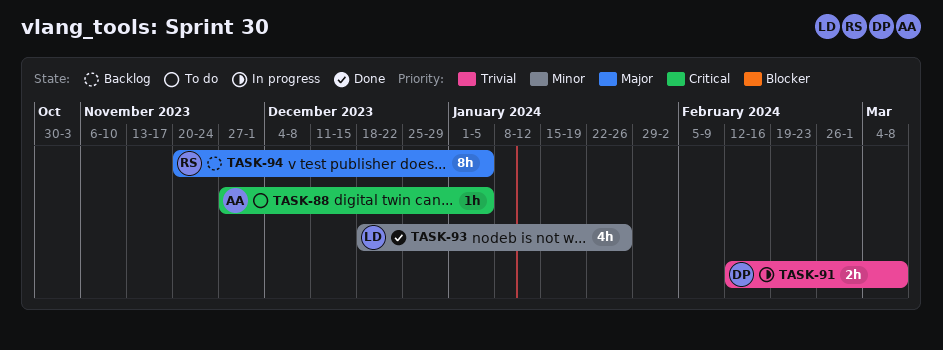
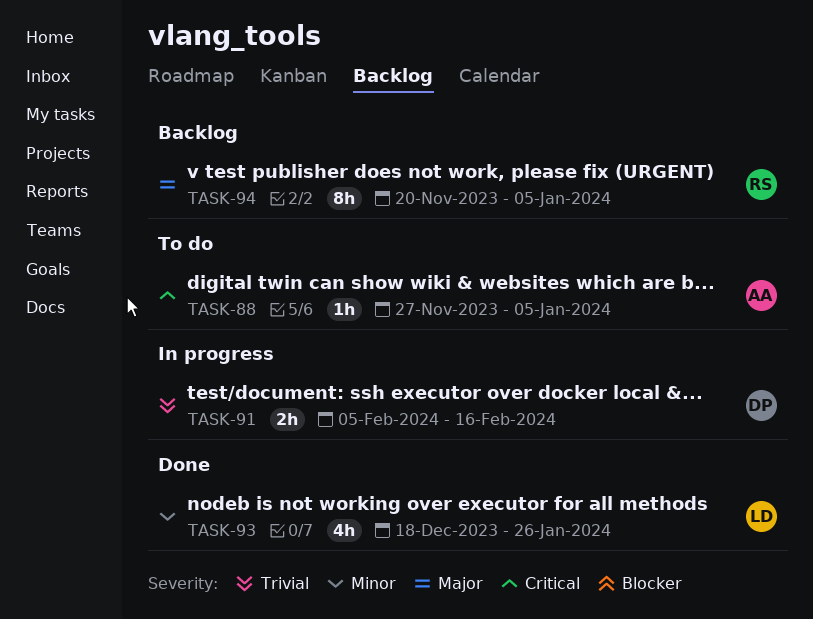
TASK-91, start: Feb 12 -> Feb 5
TASK-91, due: Mar 8 -> Feb 16

